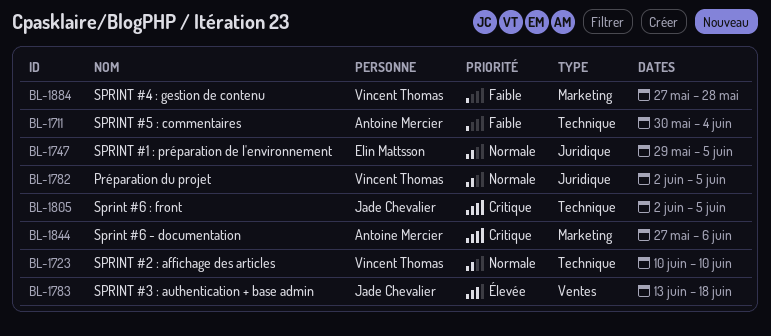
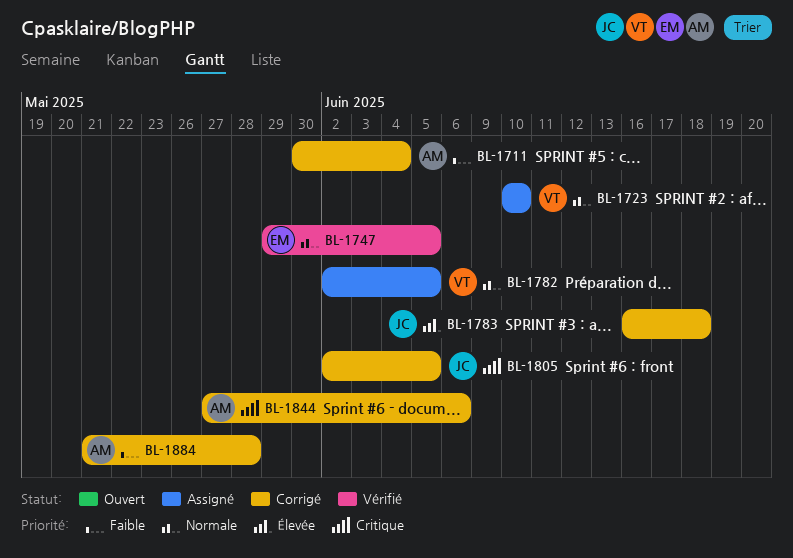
BL-1783, start: Jun 13 -> Jun 16
BL-1884, owner: Vincent Thomas -> Antoine Mercier
BL-1884, start: May 27 -> May 21

